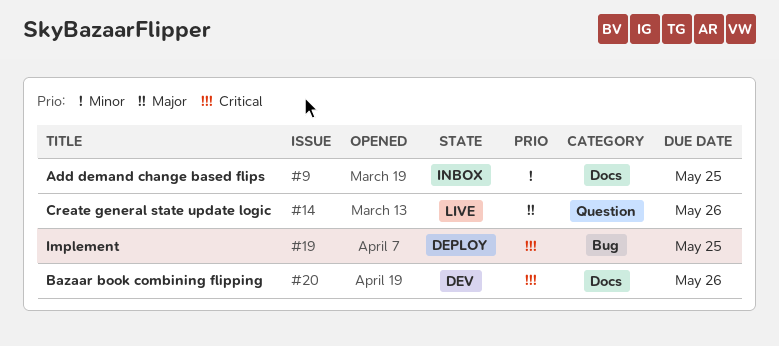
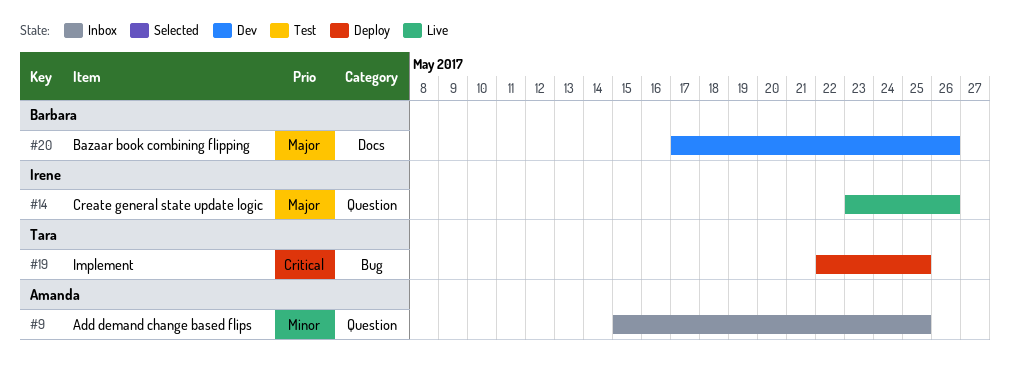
#9, label: Docs -> Question
#20, priority: Critical -> Major

